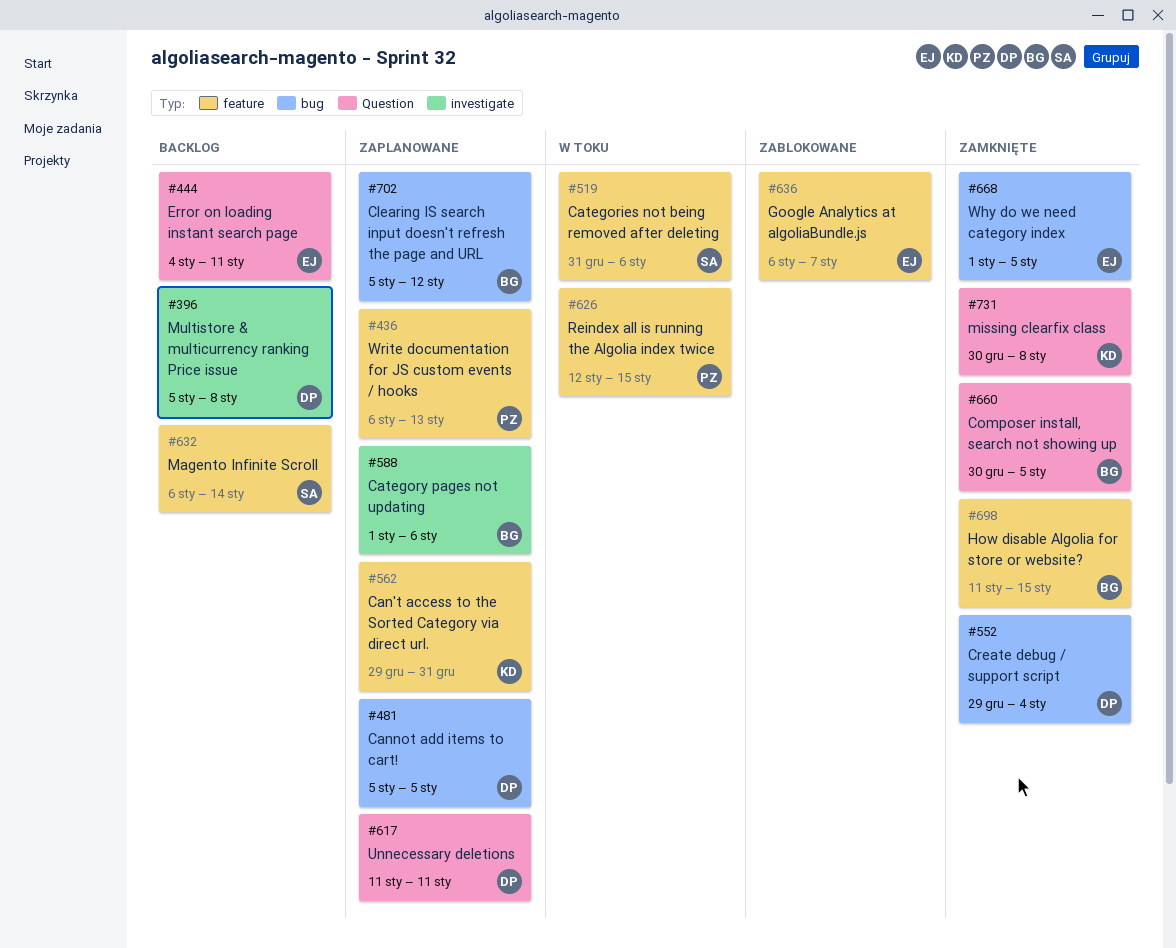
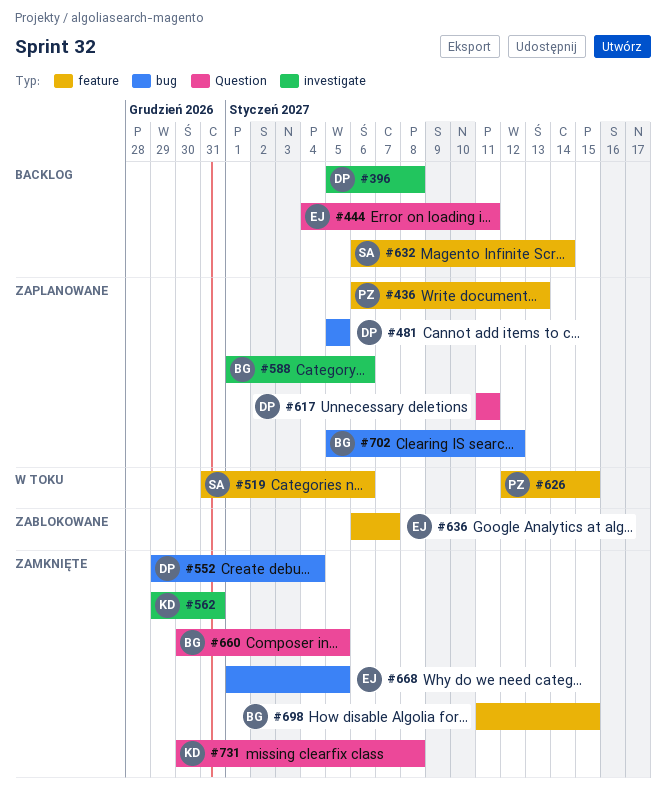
#562, status: Zaplanowane -> Zamknięte
#562, label: feature -> investigate

